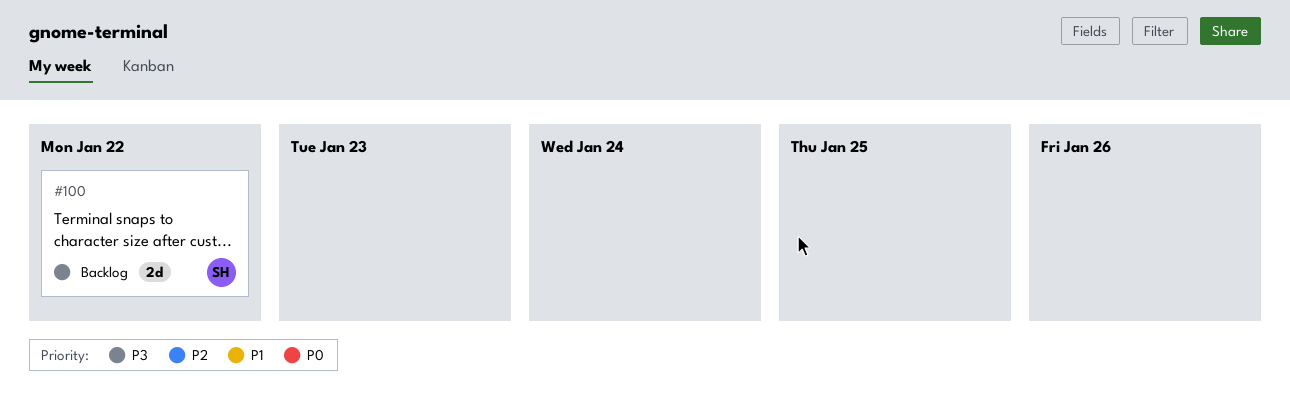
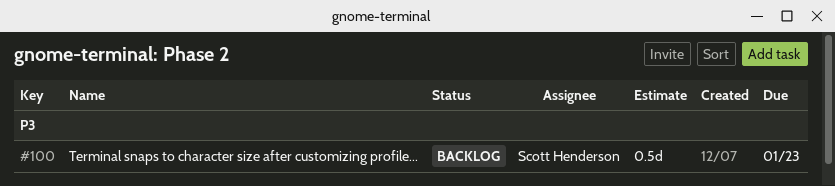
#100, estimate: 2d -> 0.5d
#100, due: Jan 22 -> Jan 23

